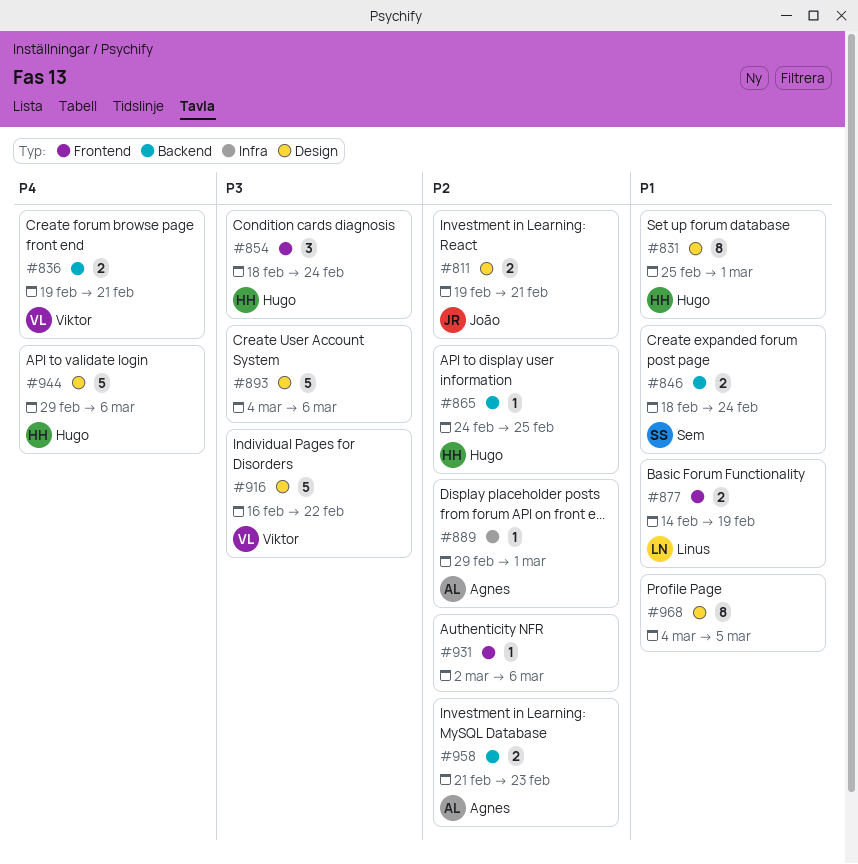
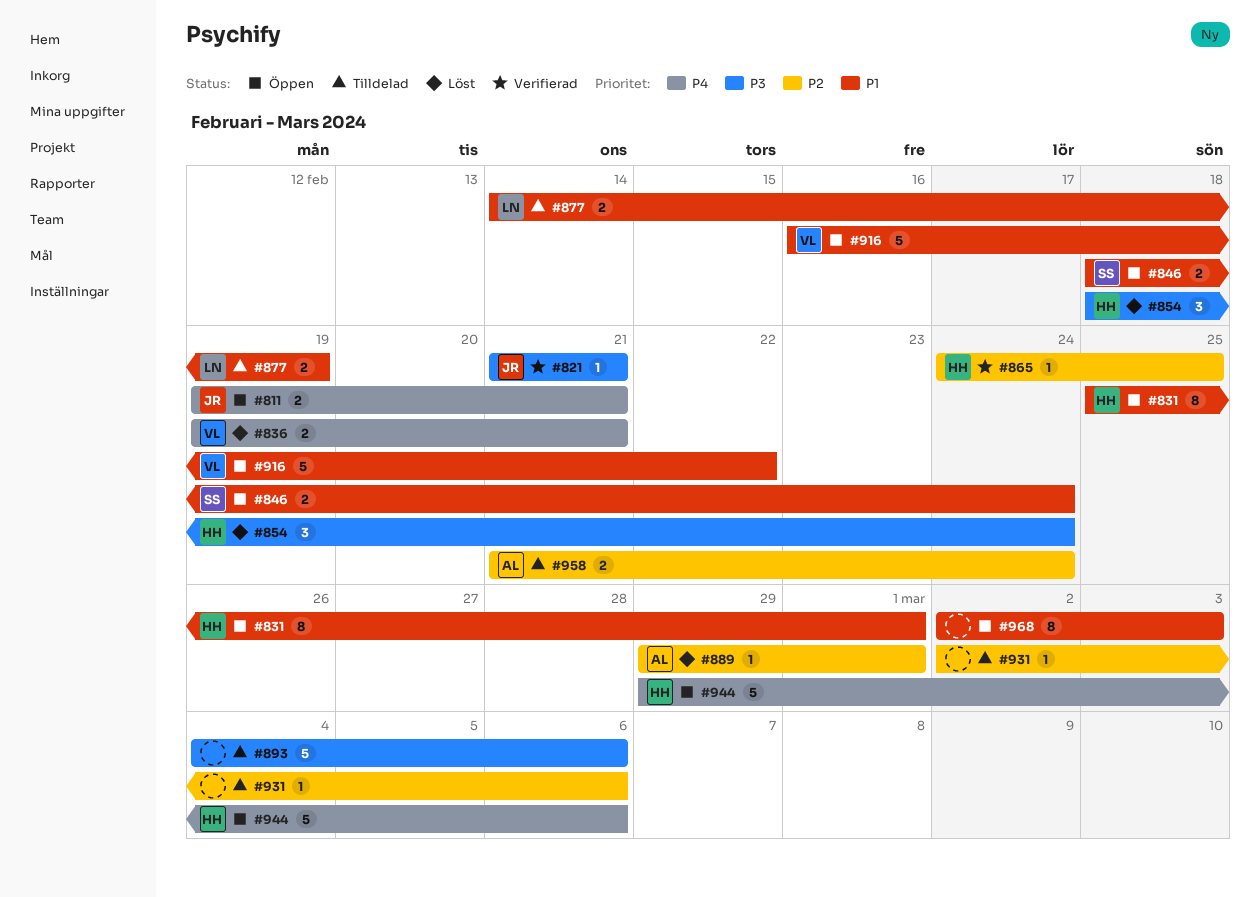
#811, priority: P2 -> P4
#821: none -> present
#916, priority: P3 -> P1
#958, due: Feb 23 -> Feb 24
#968, start: Mar 4 -> Mar 2
#968, due: Mar 5 -> Mar 3

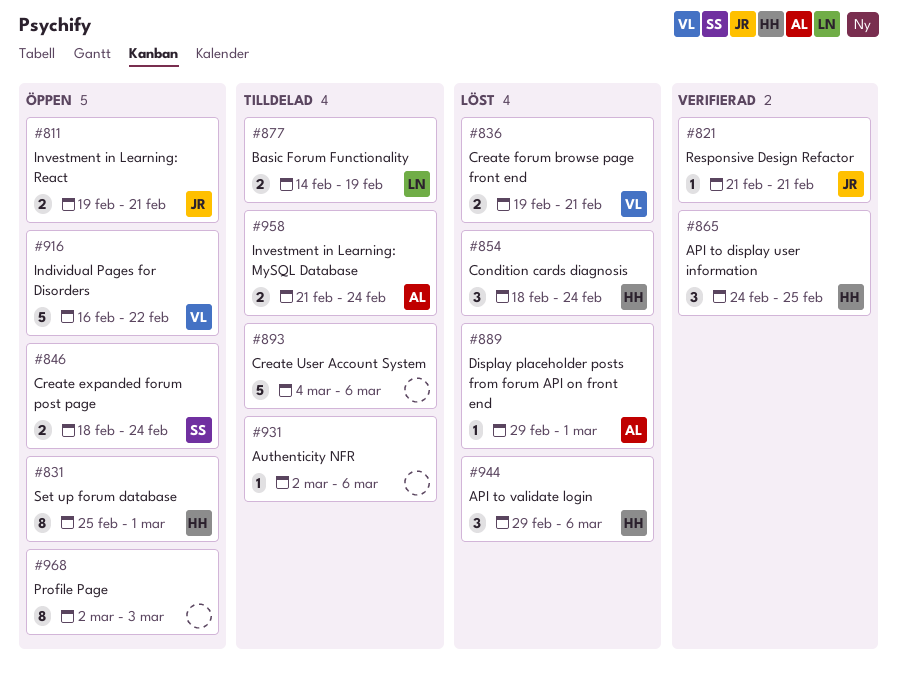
#865, estimate: 1 -> 3
#944, status: Öppen -> Löst
#944, estimate: 5 -> 3

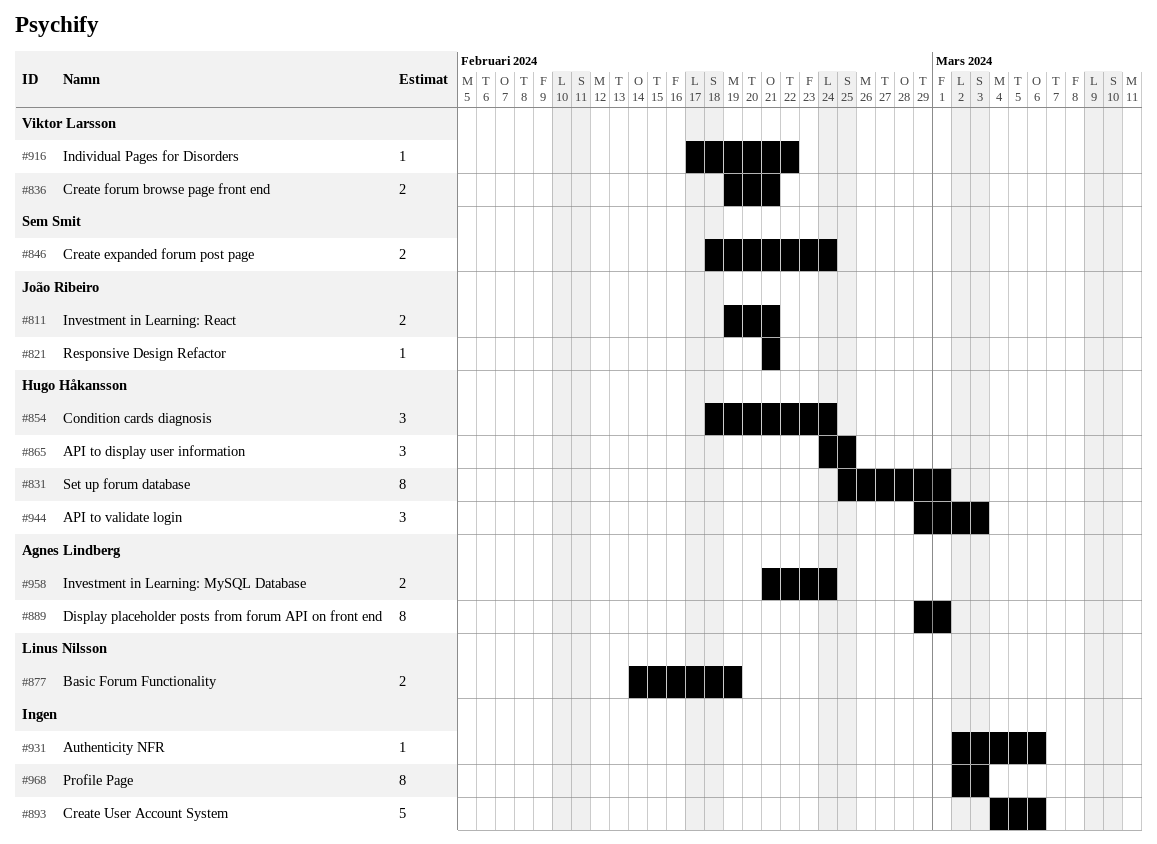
#889, estimate: 1 -> 8
#916, estimate: 5 -> 1
#916, start: Feb 16 -> Feb 17
#944, due: Mar 6 -> Mar 3

